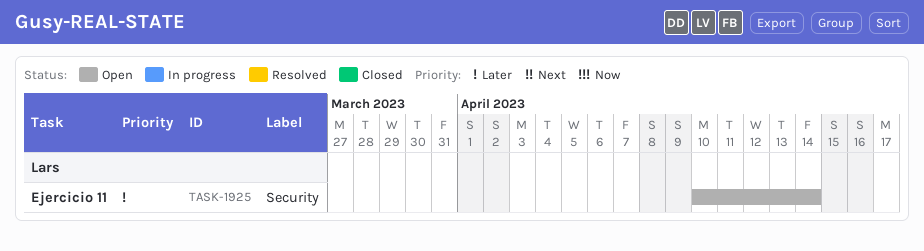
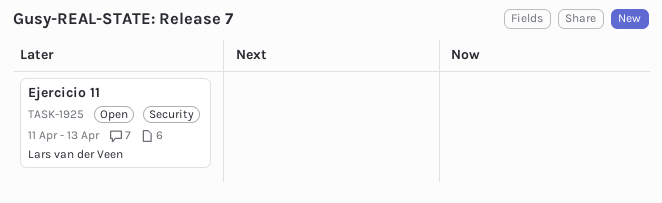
TASK-1925, start: Apr 10 -> Apr 11
TASK-1925, due: Apr 14 -> Apr 13

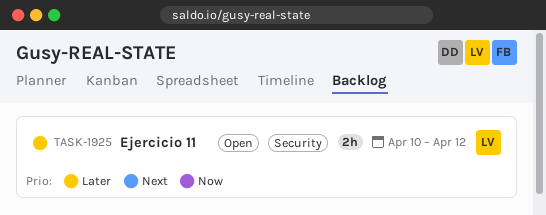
TASK-1925, start: Apr 11 -> Apr 10
TASK-1925, due: Apr 13 -> Apr 12

